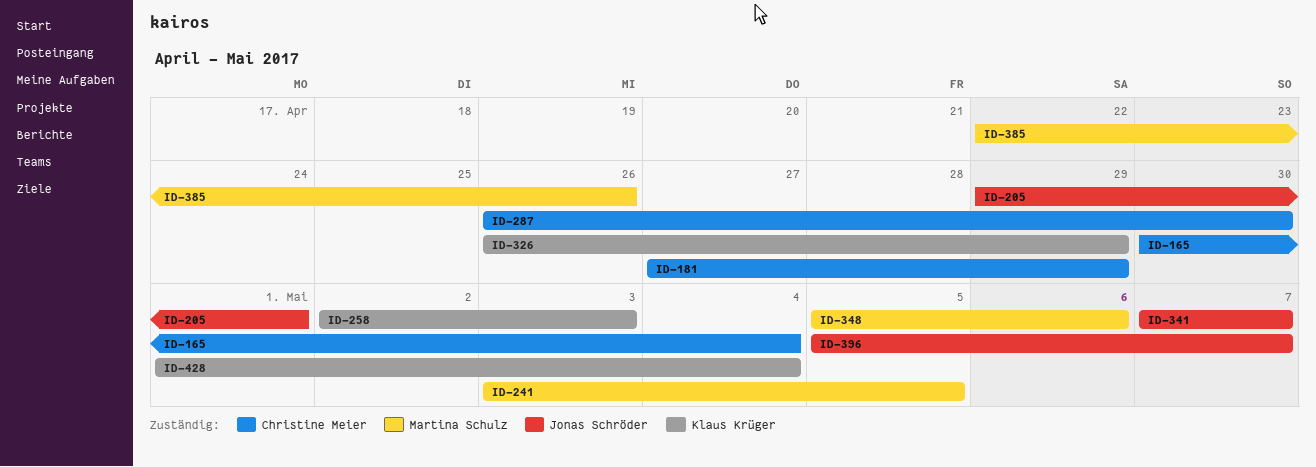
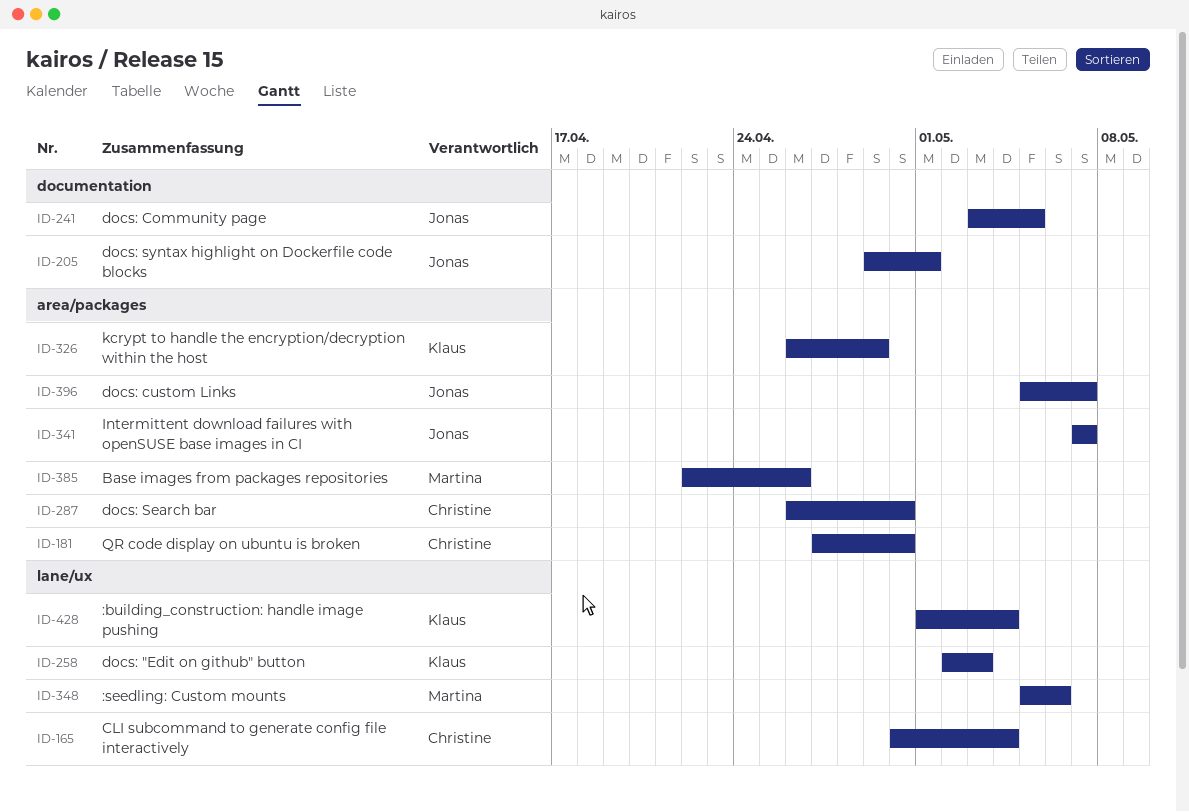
ID-181, due: Apr 29 -> Apr 30
ID-241, owner: Martina Schulz -> Jonas Schröder

